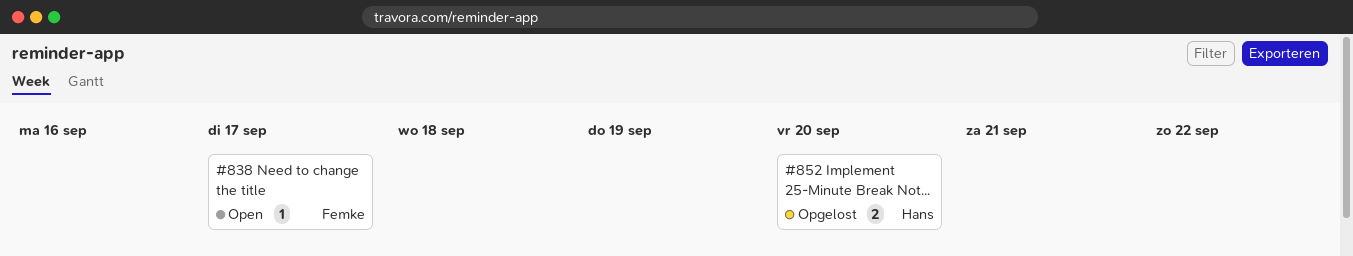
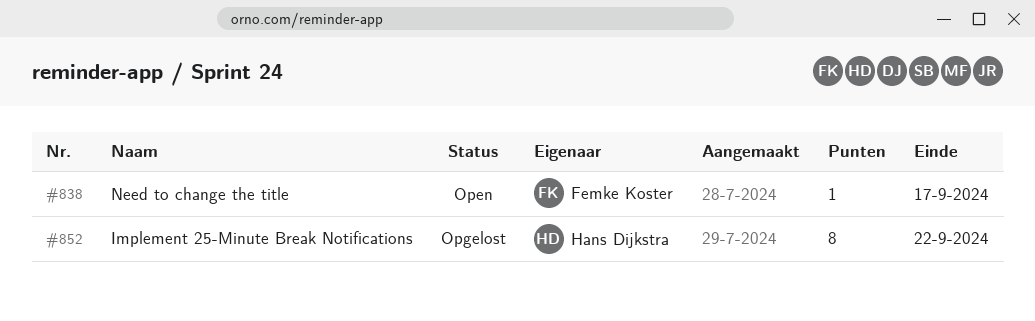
#852, estimate: 2 -> 8
#852, due: Sep 20 -> Sep 22

